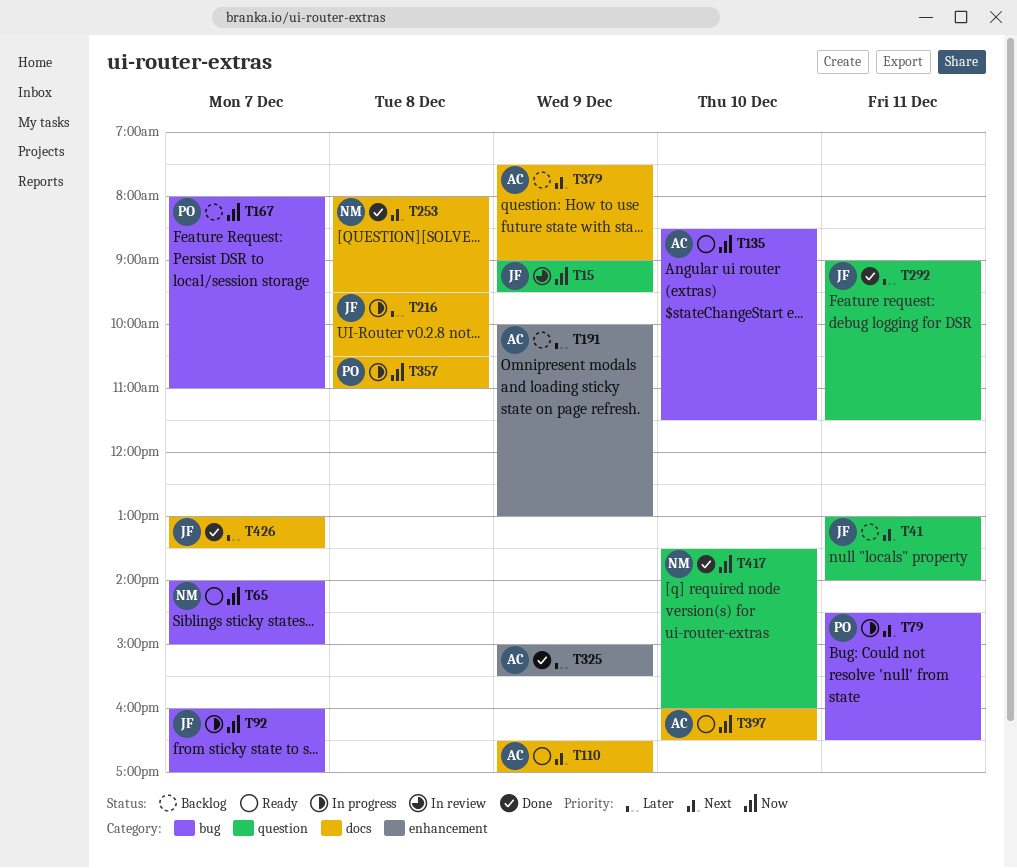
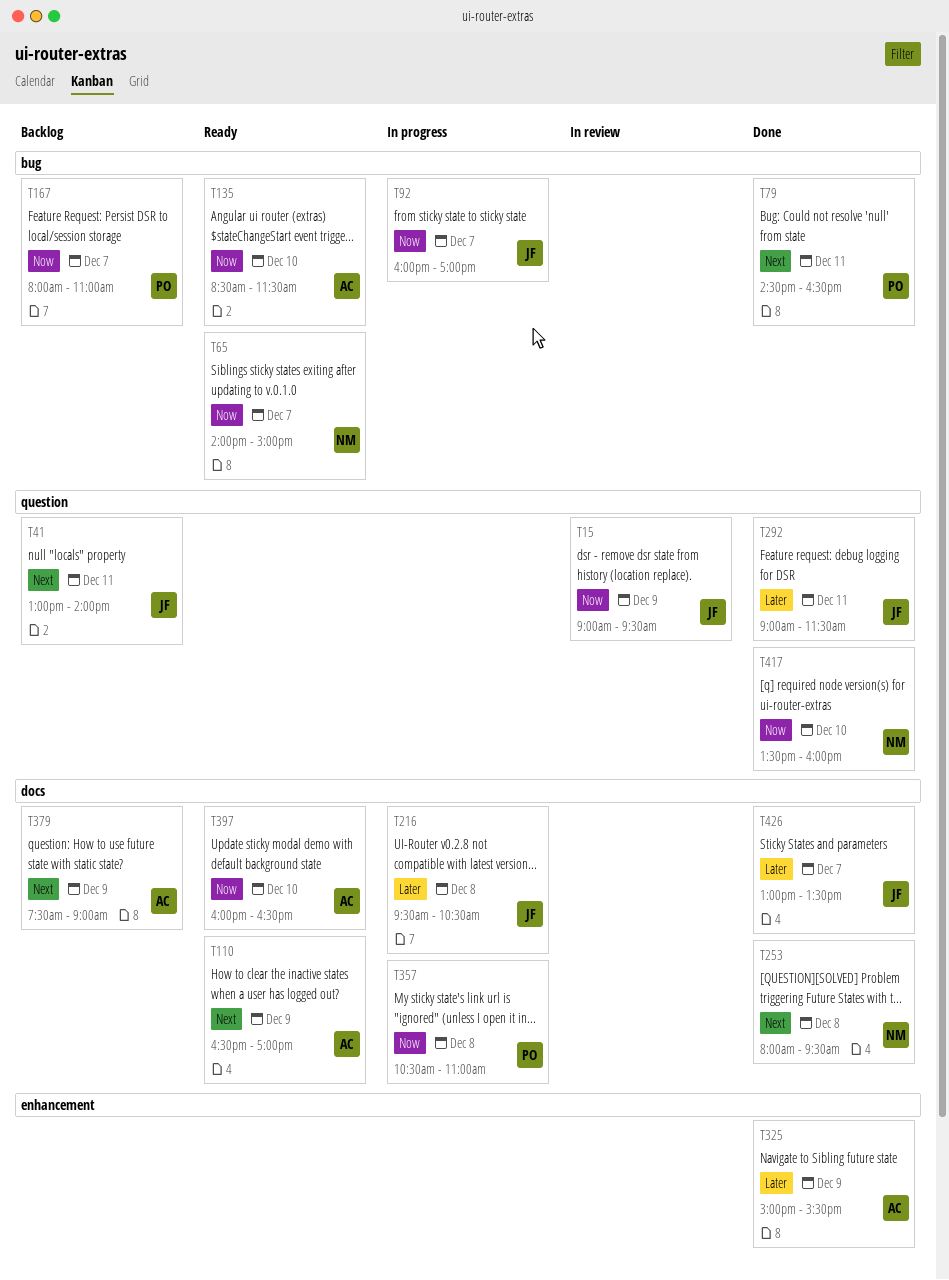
T79, status: In progress -> Done
T191: present -> none

